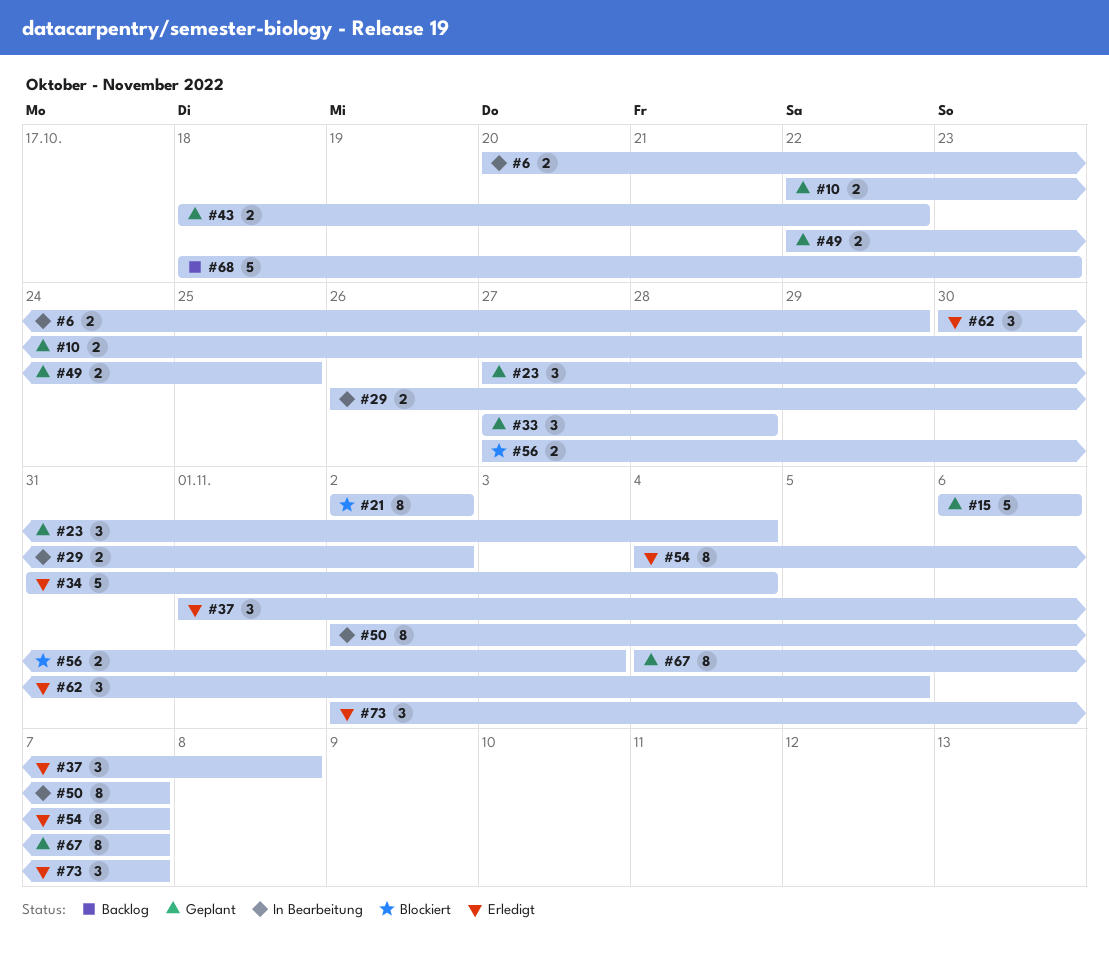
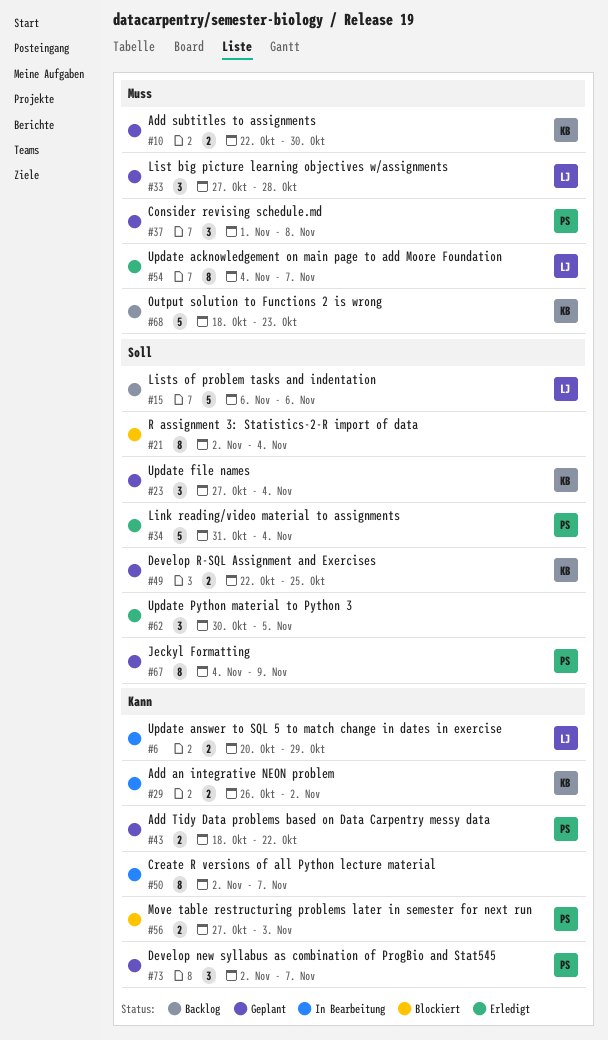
#15, status: Geplant -> Backlog
#21, due: Nov 2 -> Nov 4
#37, status: Erledigt -> Geplant
#67, due: Nov 7 -> Nov 9
#73, status: Erledigt -> Geplant

